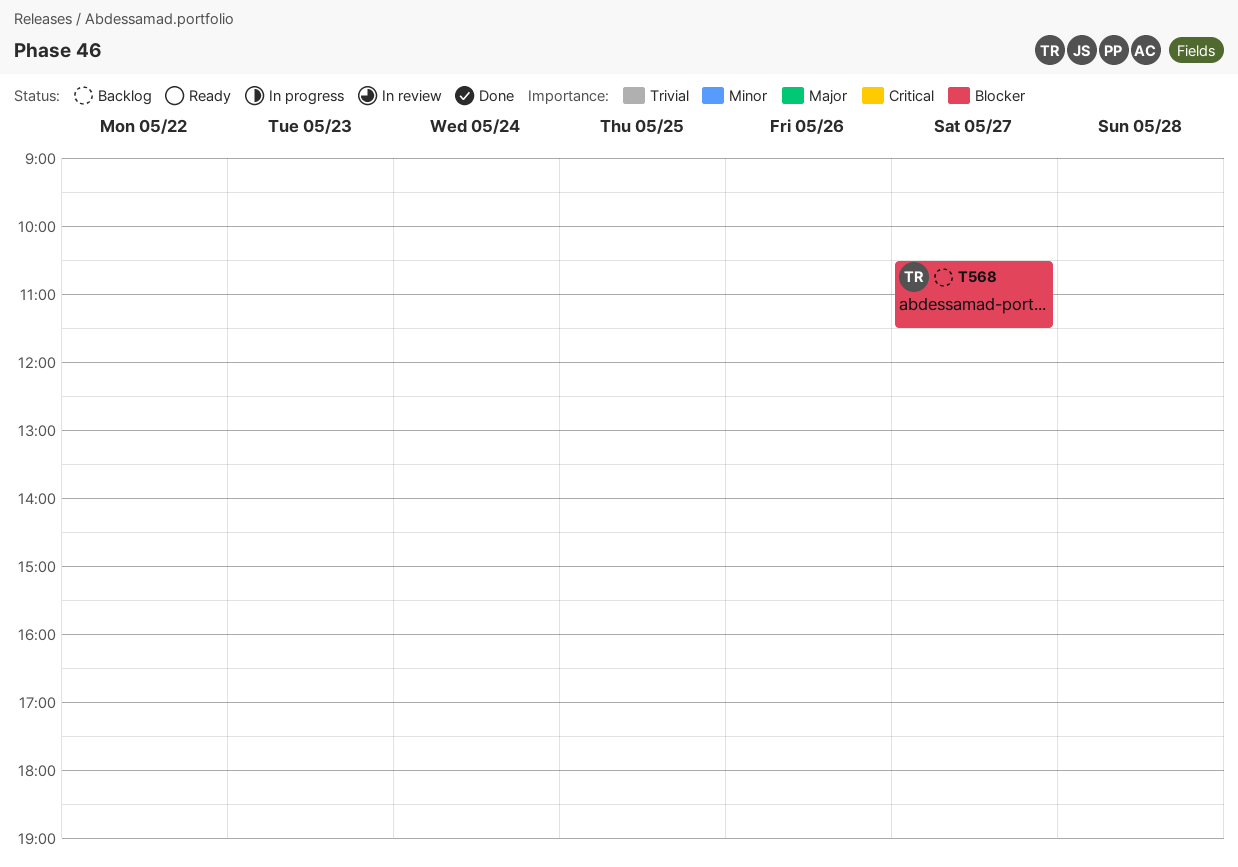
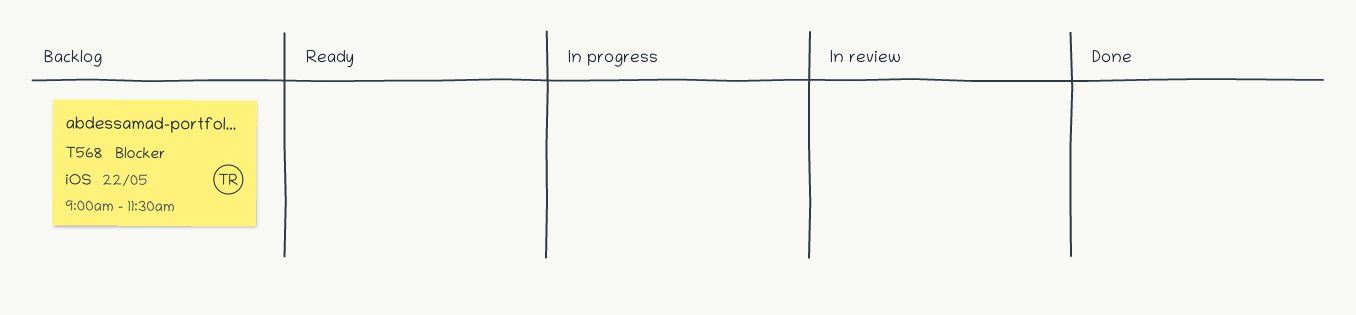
T568, day: May 27 -> May 22
T568, begins: 10:30 -> 09:00

